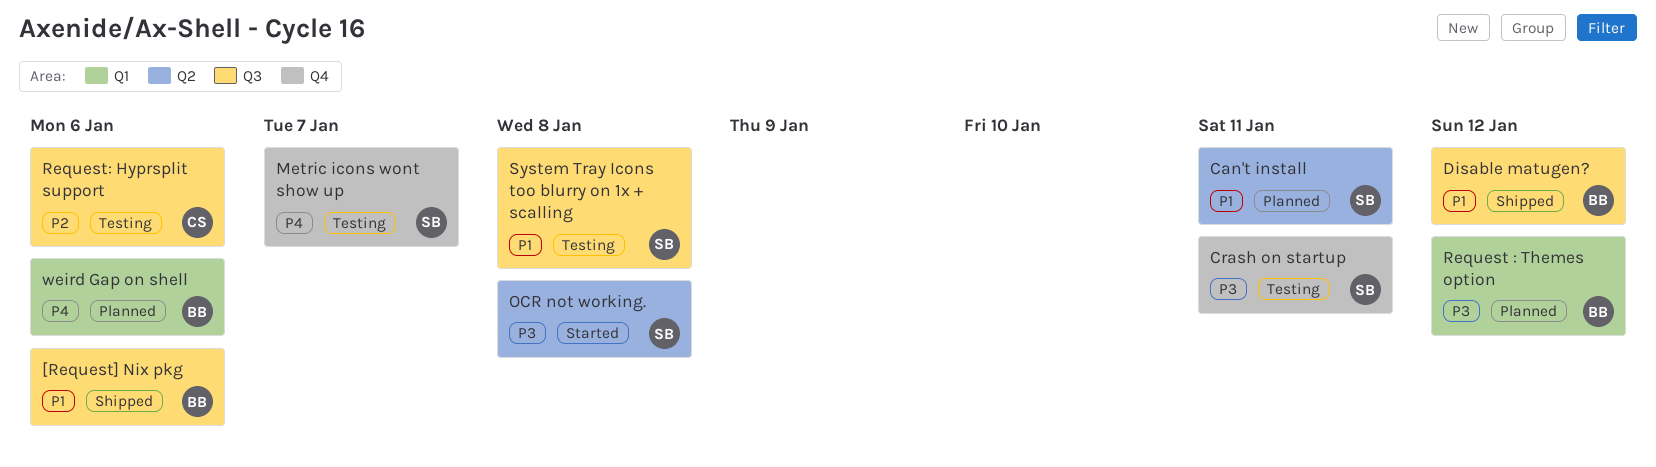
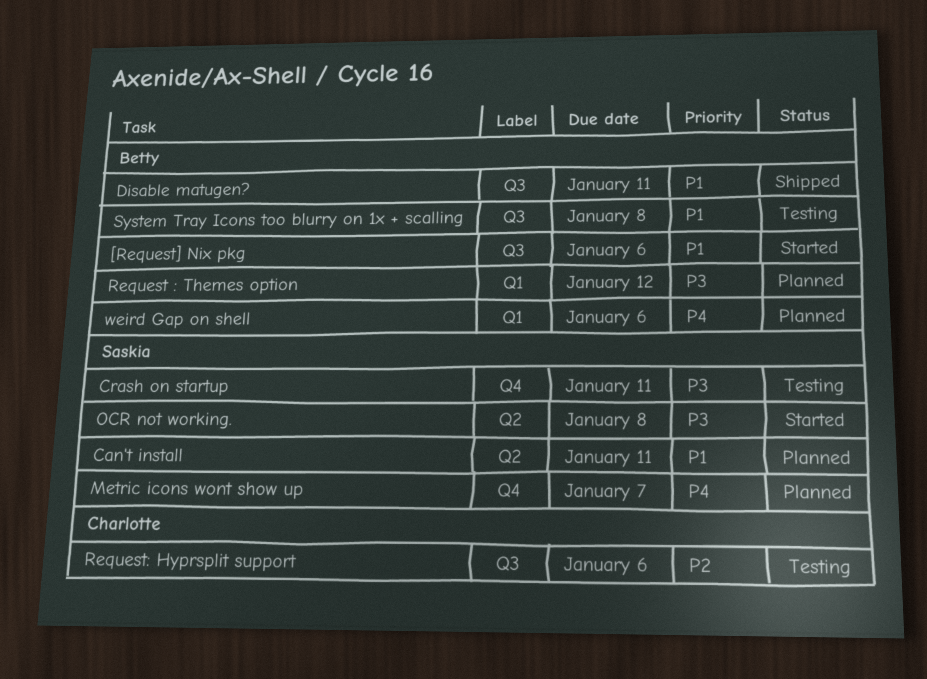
[Request] Nix pkg, status: Shipped -> Started
Disable matugen?, due: Jan 12 -> Jan 11
Metric icons wont show up, status: Testing -> Planned
System Tray Icons too blurry on 1x + scalling, owner: Saskia -> Betty

